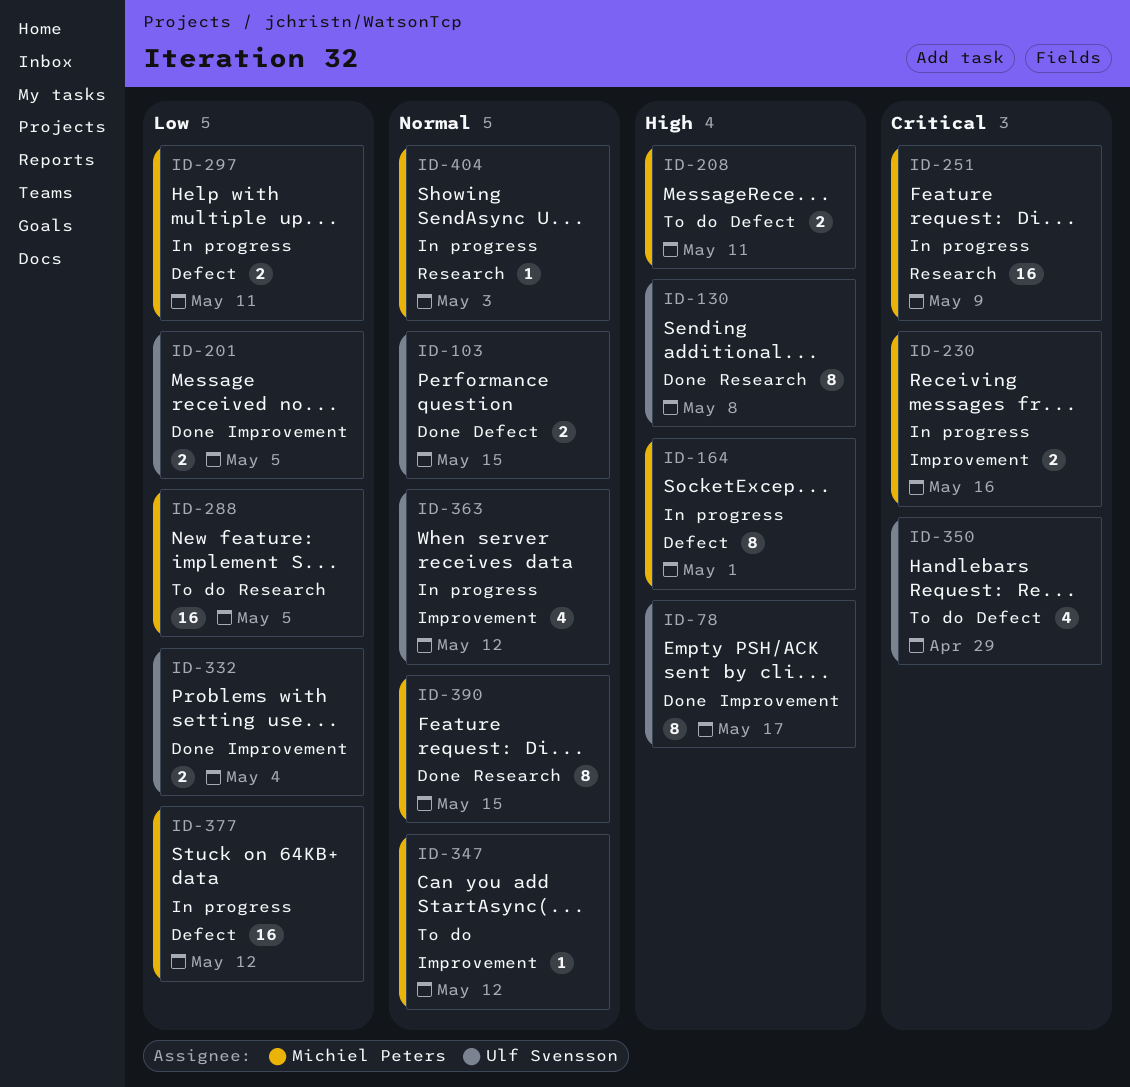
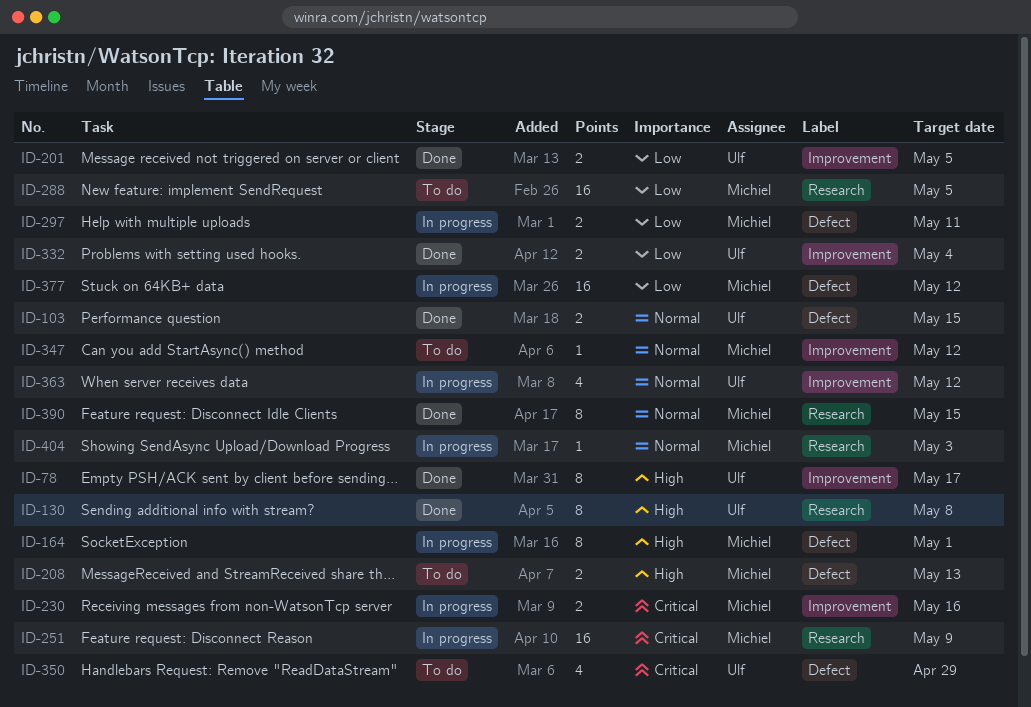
ID-208, due: May 11 -> May 13

